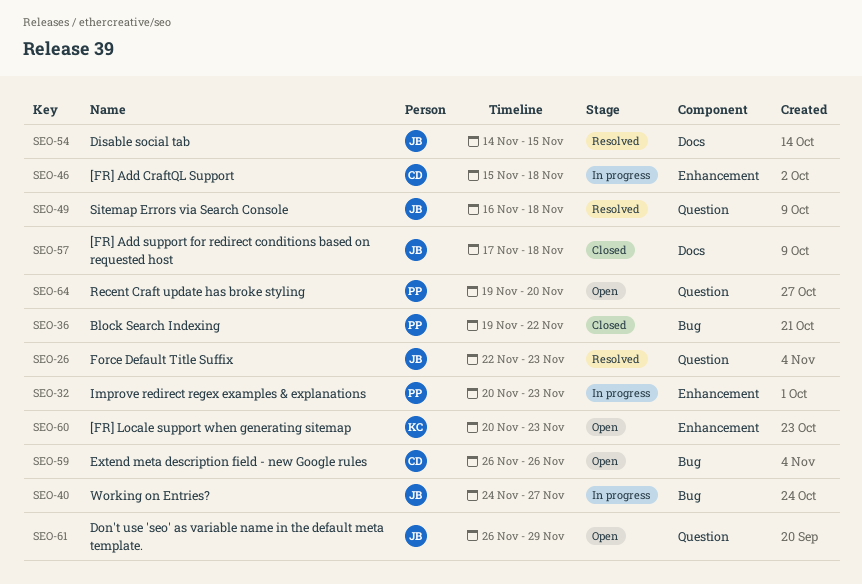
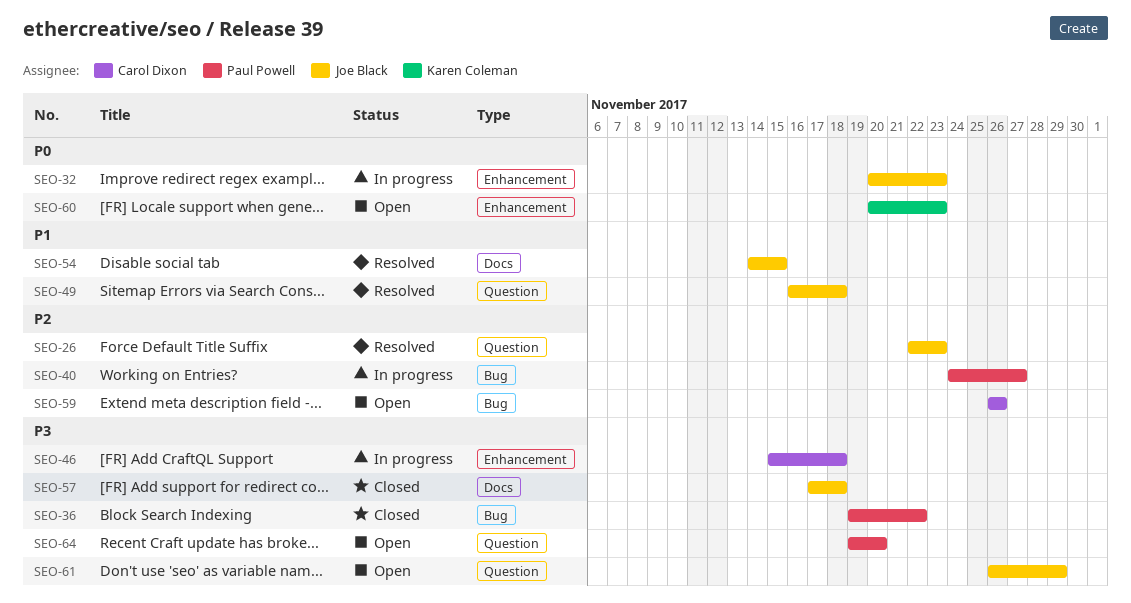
SEO-32, owner: Paul Powell -> Joe Black
SEO-40, owner: Joe Black -> Paul Powell

